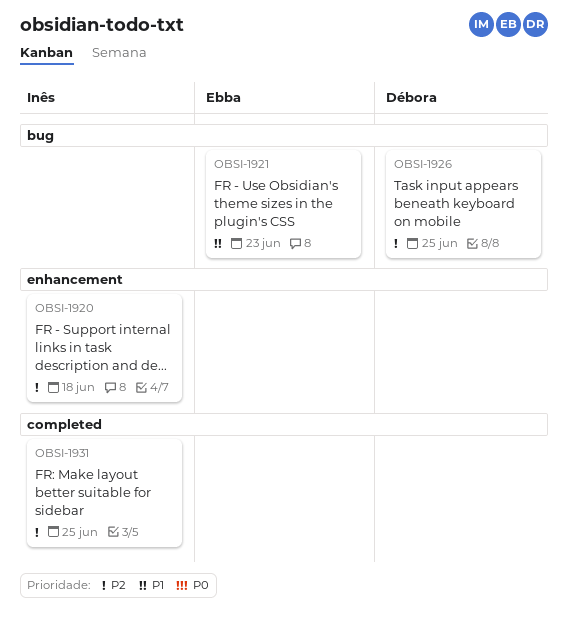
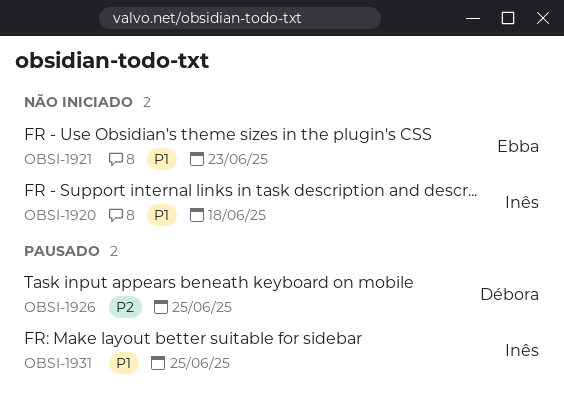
OBSI-1920, priority: P2 -> P1
OBSI-1931, priority: P2 -> P1

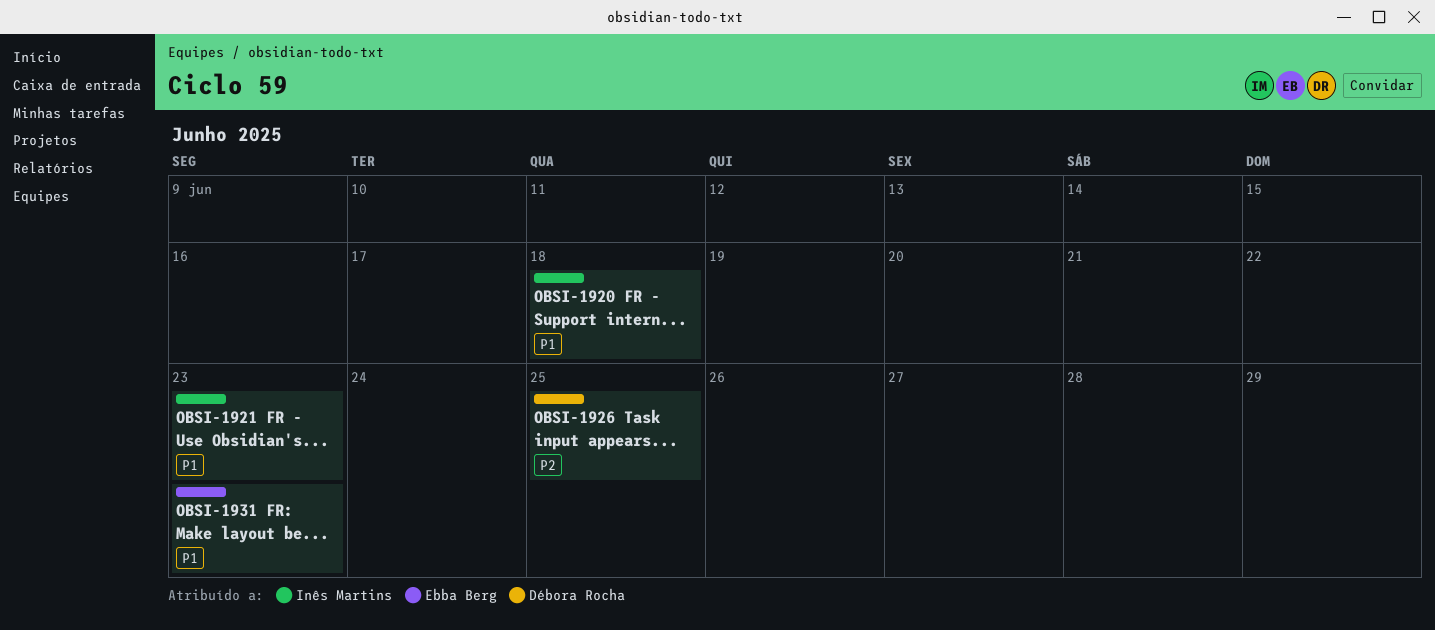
OBSI-1921, owner: Ebba Berg -> Inês Martins
OBSI-1931, owner: Inês Martins -> Ebba Berg
OBSI-1931, due: Jun 25 -> Jun 23

